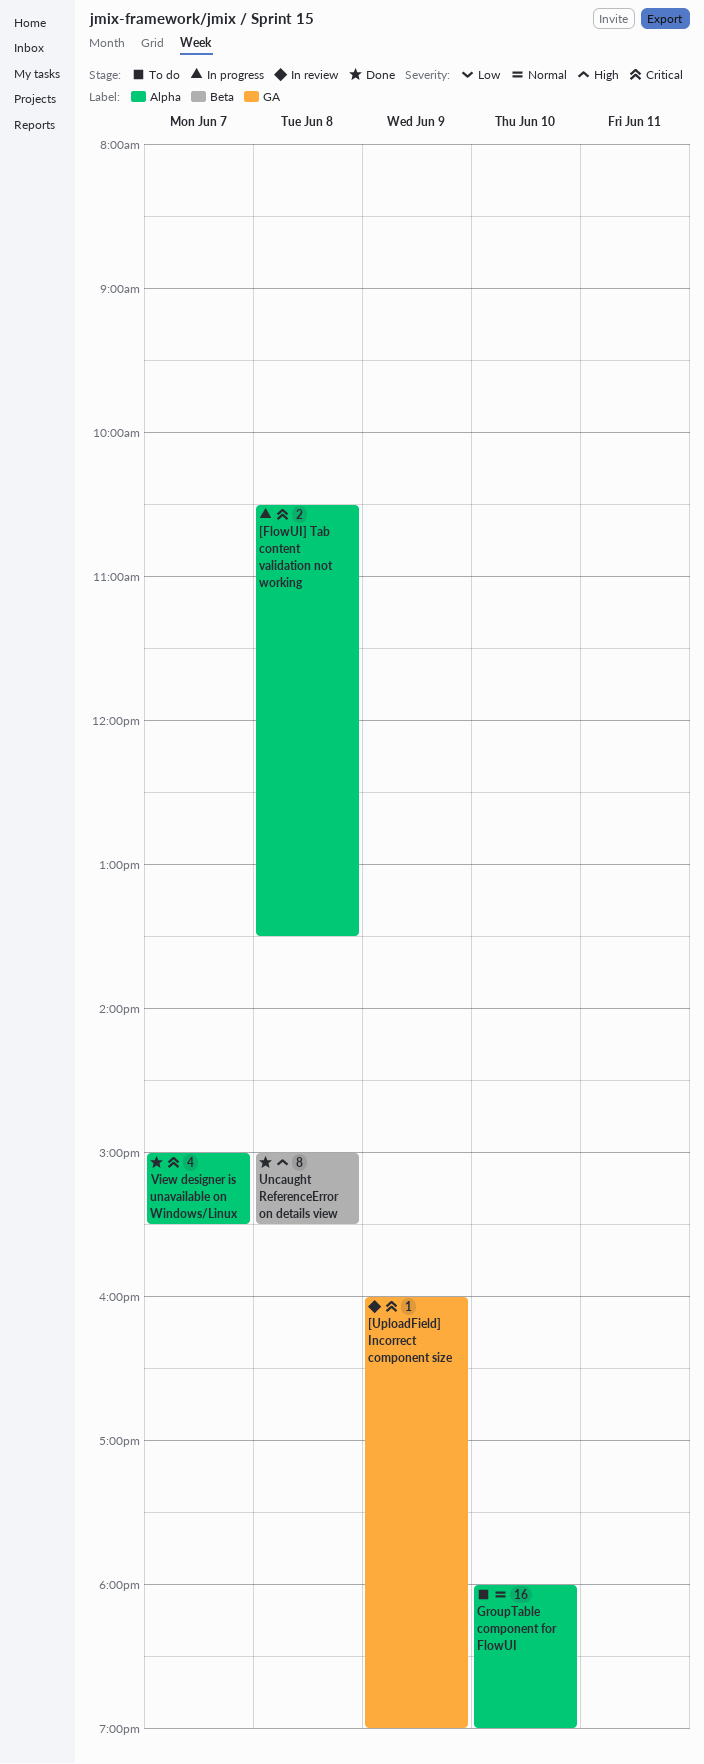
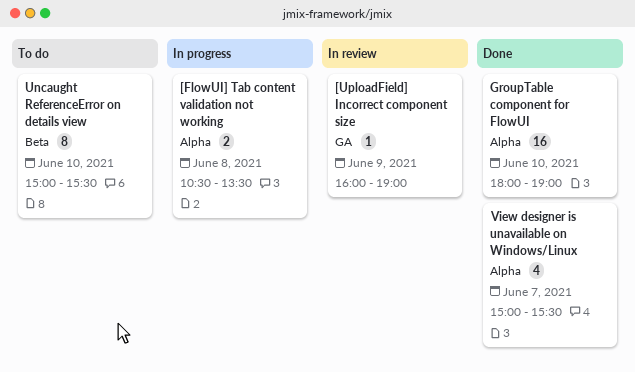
GroupTable component for FlowUI, status: To do -> Done
Uncaught ReferenceError on details view, status: Done -> To do
Uncaught ReferenceError on details view, day: Jun 8 -> Jun 10

